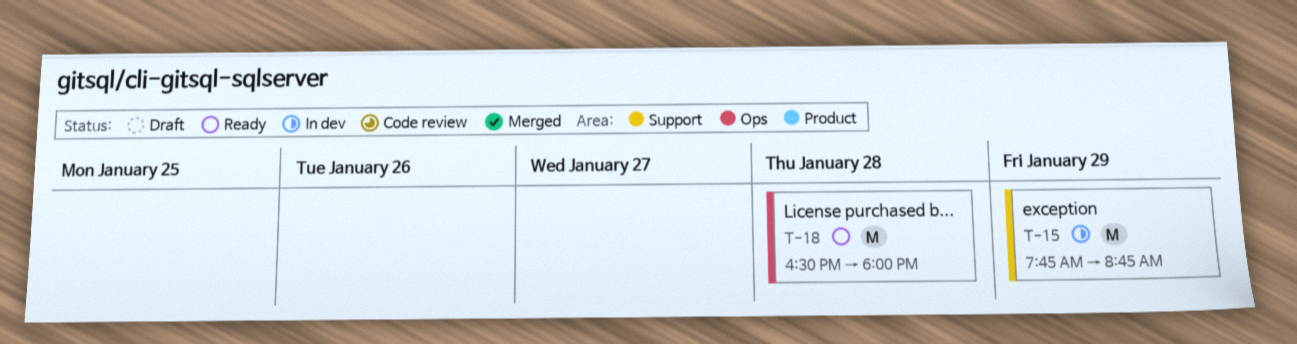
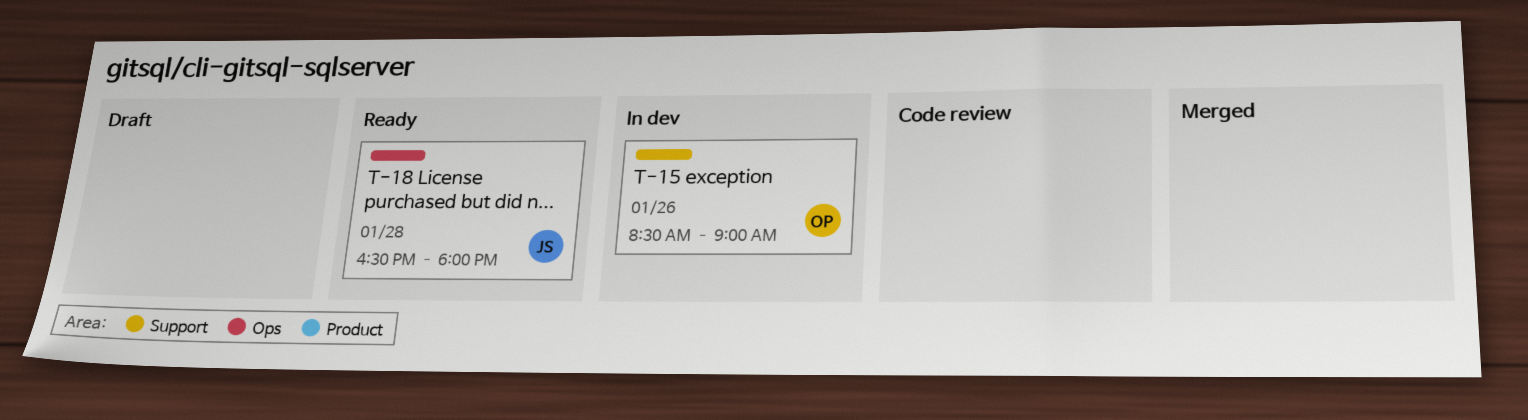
T-15, day: Jan 29 -> Jan 26
T-15, begins: 07:45 -> 08:30
T-15, ends: 08:45 -> 09:00

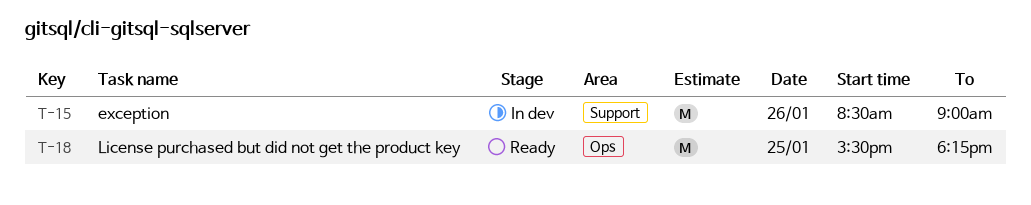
T-18, day: Jan 28 -> Jan 25
T-18, begins: 16:30 -> 15:30
T-18, ends: 18:00 -> 18:15

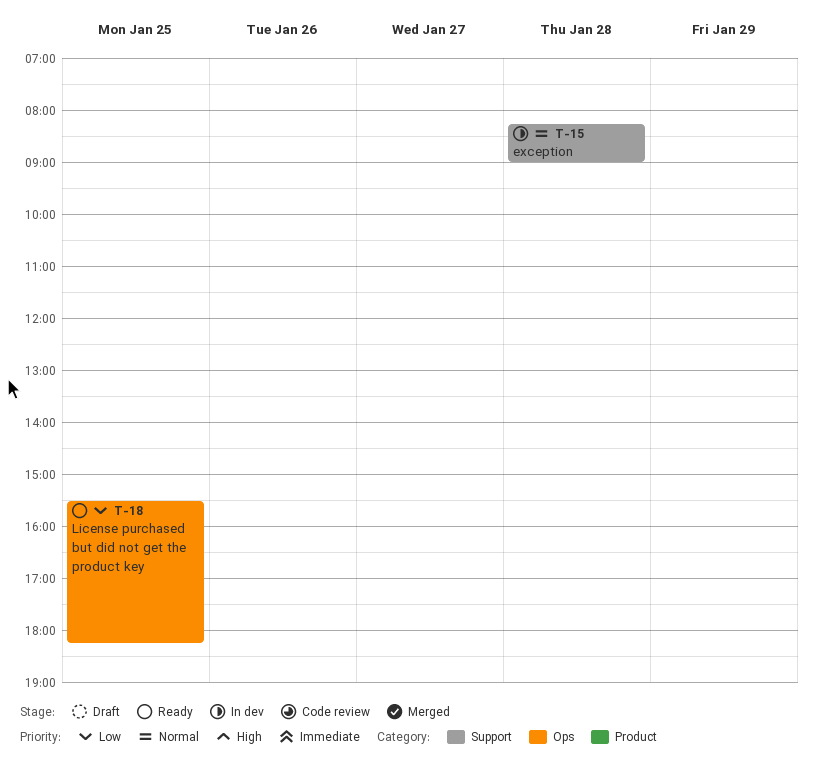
T-15, day: Jan 26 -> Jan 28
T-15, begins: 08:30 -> 08:15

